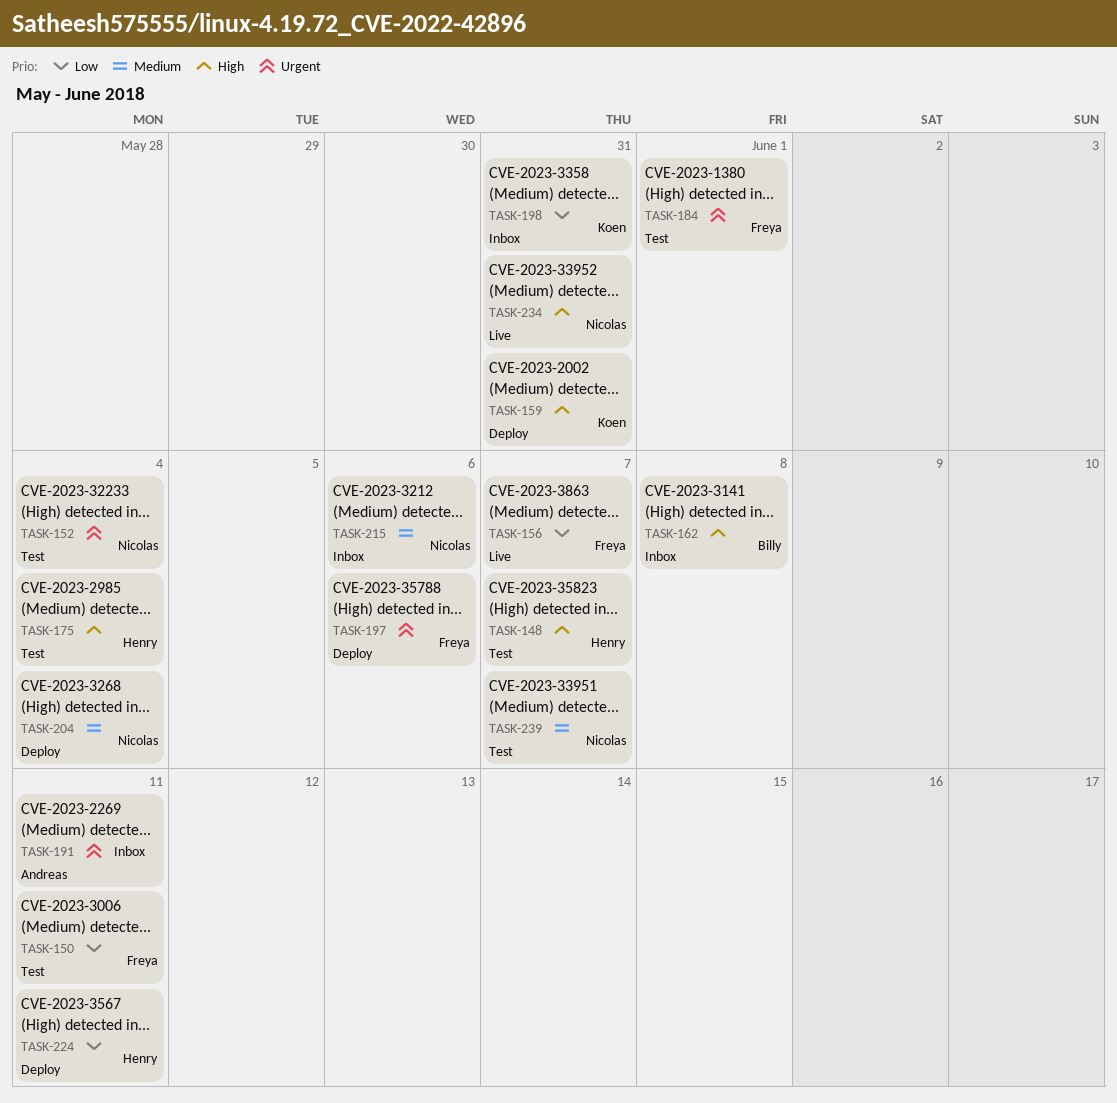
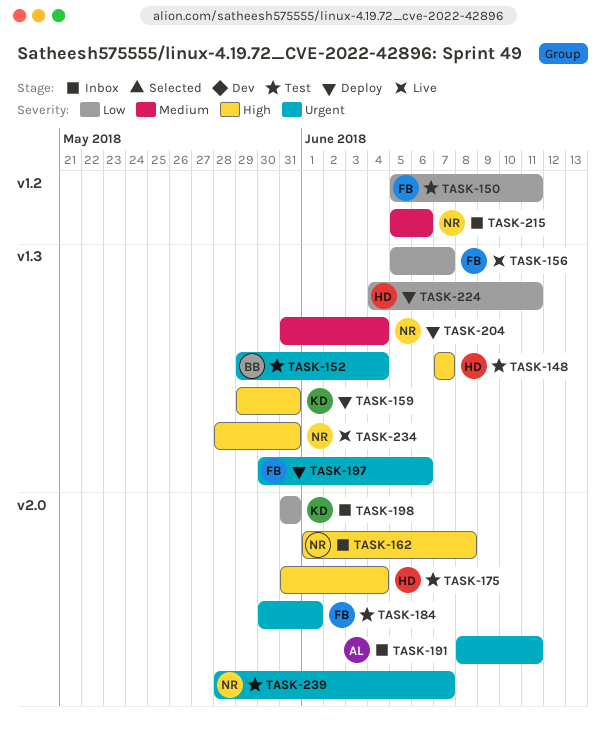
TASK-152, owner: Nicolas -> Billy
TASK-162, owner: Billy -> Nicolas
TASK-239, priority: Medium -> Urgent

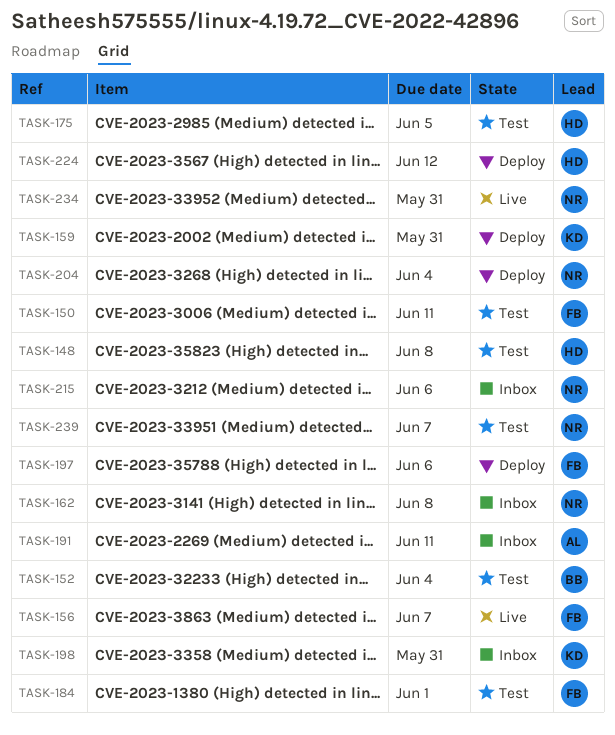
TASK-148, due: Jun 7 -> Jun 8
TASK-175, due: Jun 4 -> Jun 5
TASK-224, due: Jun 11 -> Jun 12

